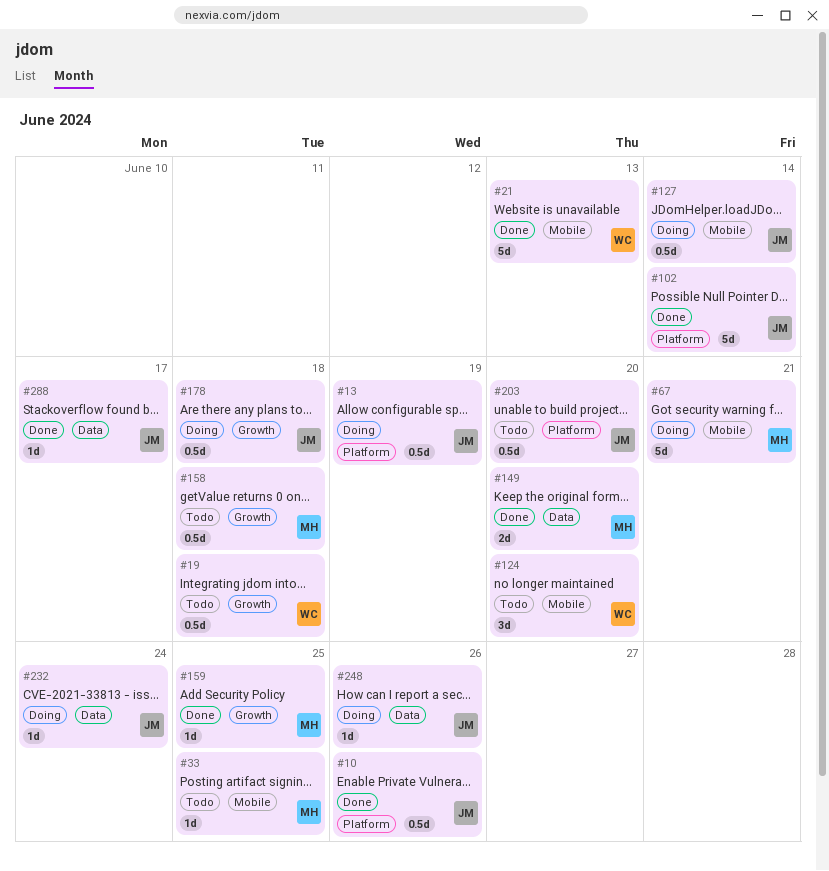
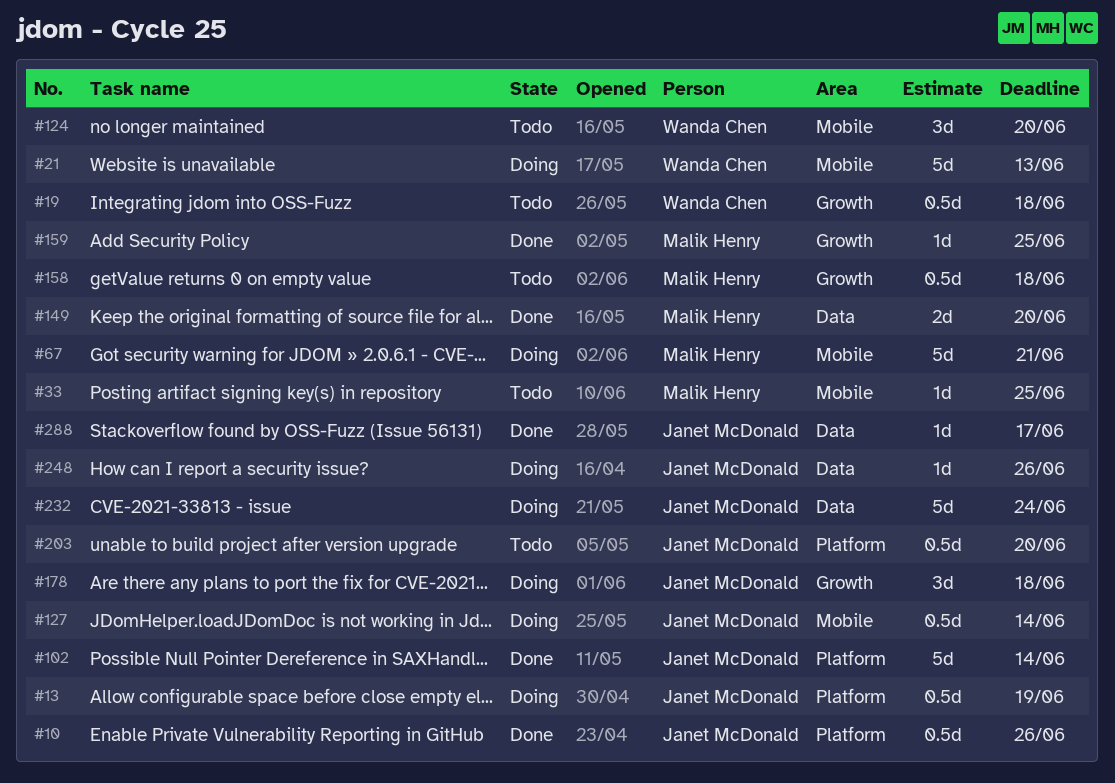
#21, status: Done -> Doing
#178, estimate: 0.5d -> 3d
#232, estimate: 1d -> 5d

